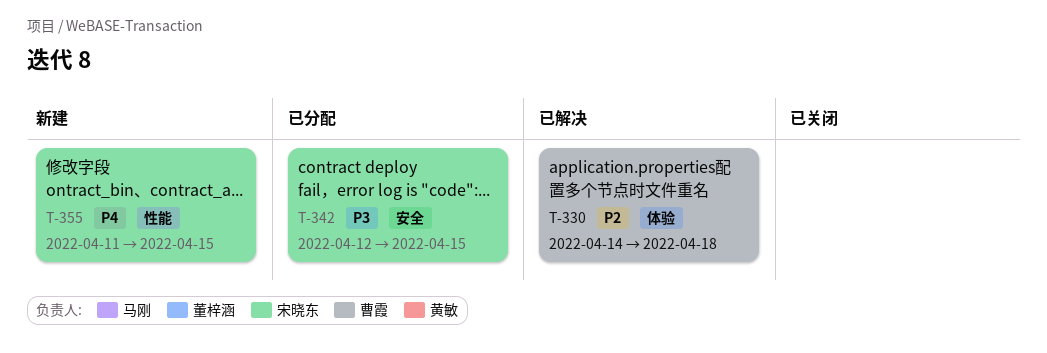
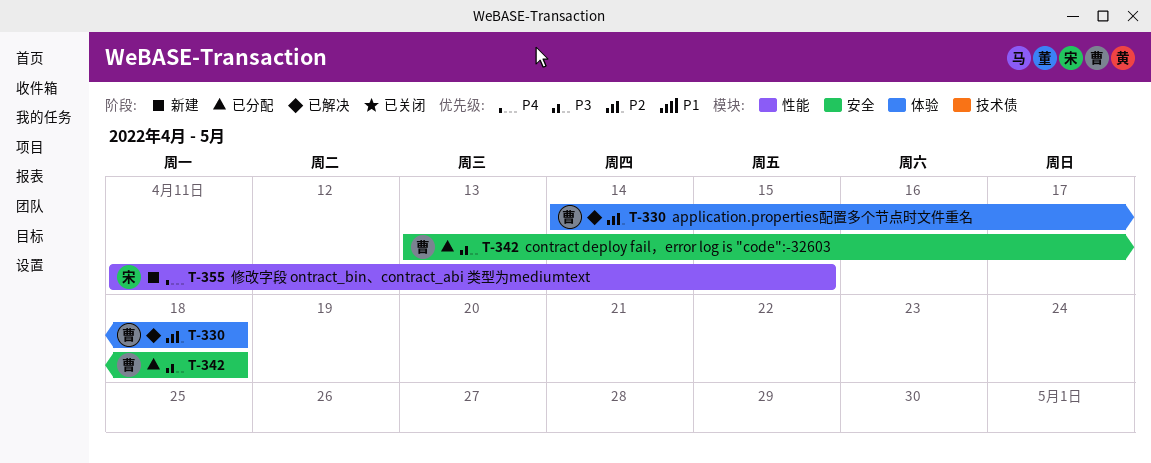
T-342, owner: 宋晓东 -> 曹霞
T-342, start: Apr 12 -> Apr 13
T-342, due: Apr 15 -> Apr 18

